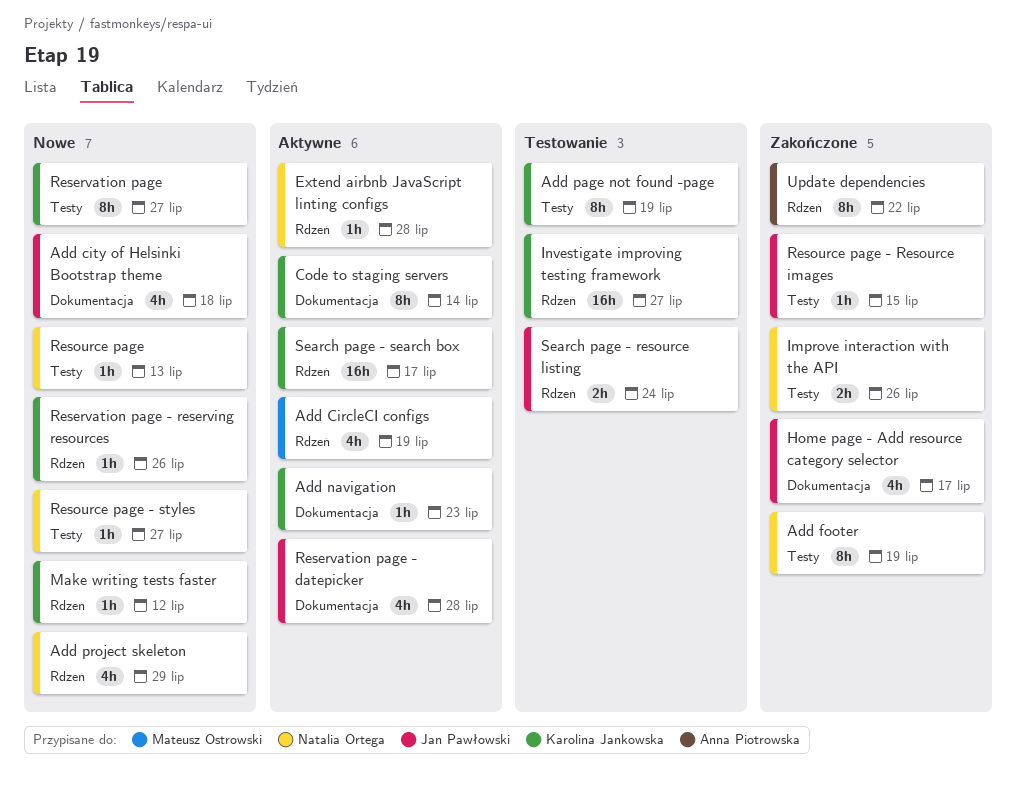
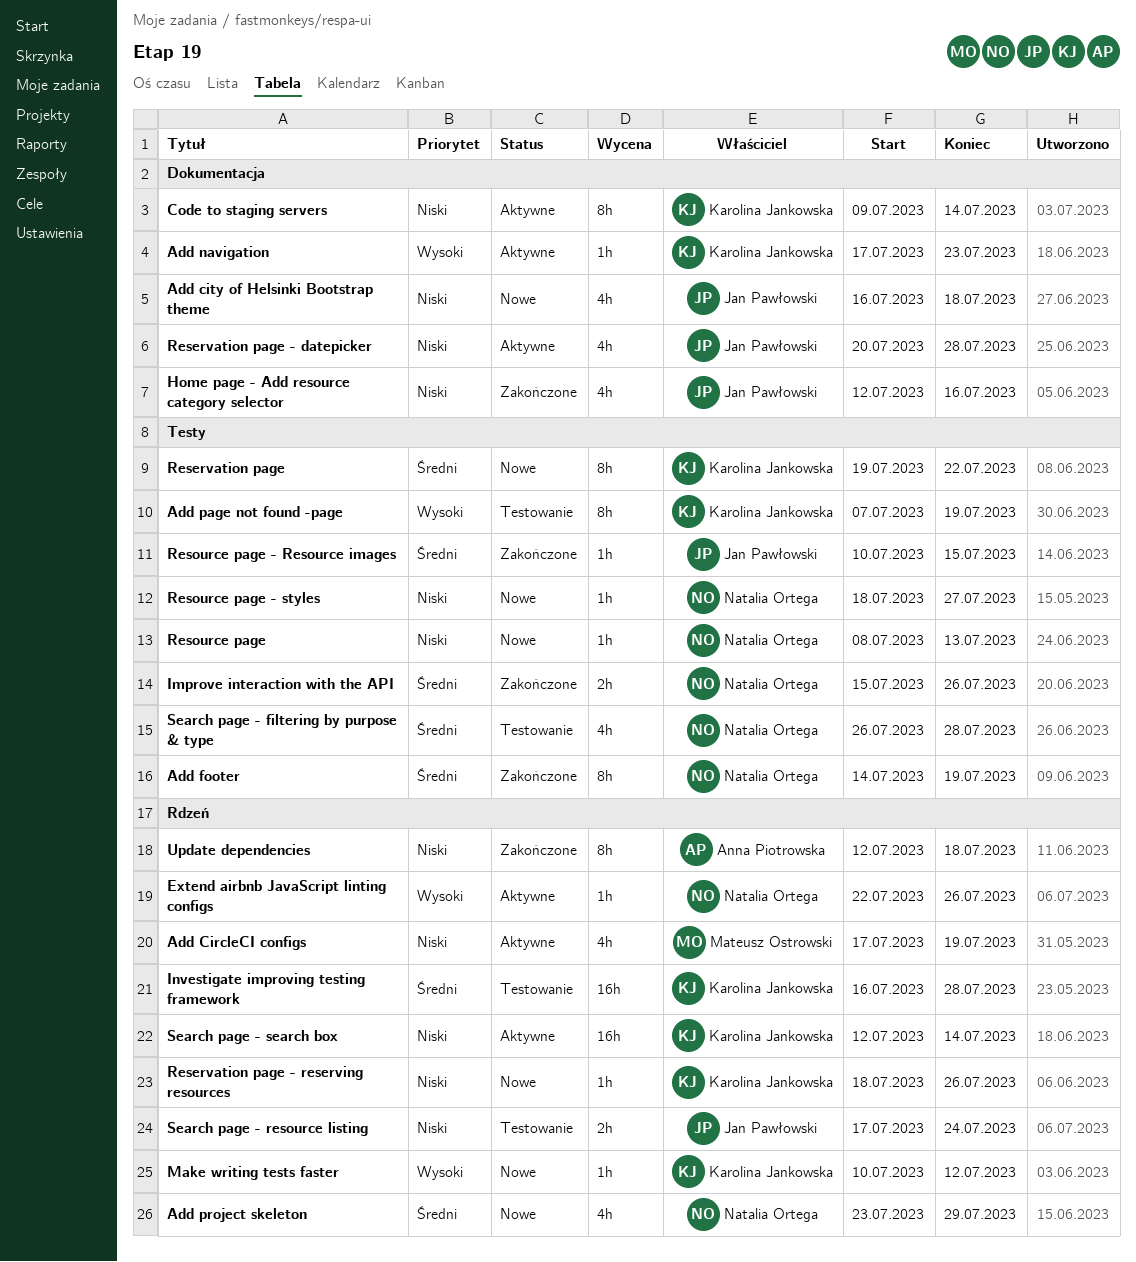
Extend airbnb JavaScript linting configs, due: Jul 28 -> Jul 26
Home page - Add resource category selector, due: Jul 17 -> Jul 16
Investigate improving testing framework, due: Jul 27 -> Jul 28
Reservation page, due: Jul 27 -> Jul 22
Search page - filtering by purpose & type: none -> present
Search page - search box, due: Jul 17 -> Jul 14
Update dependencies, due: Jul 22 -> Jul 18

